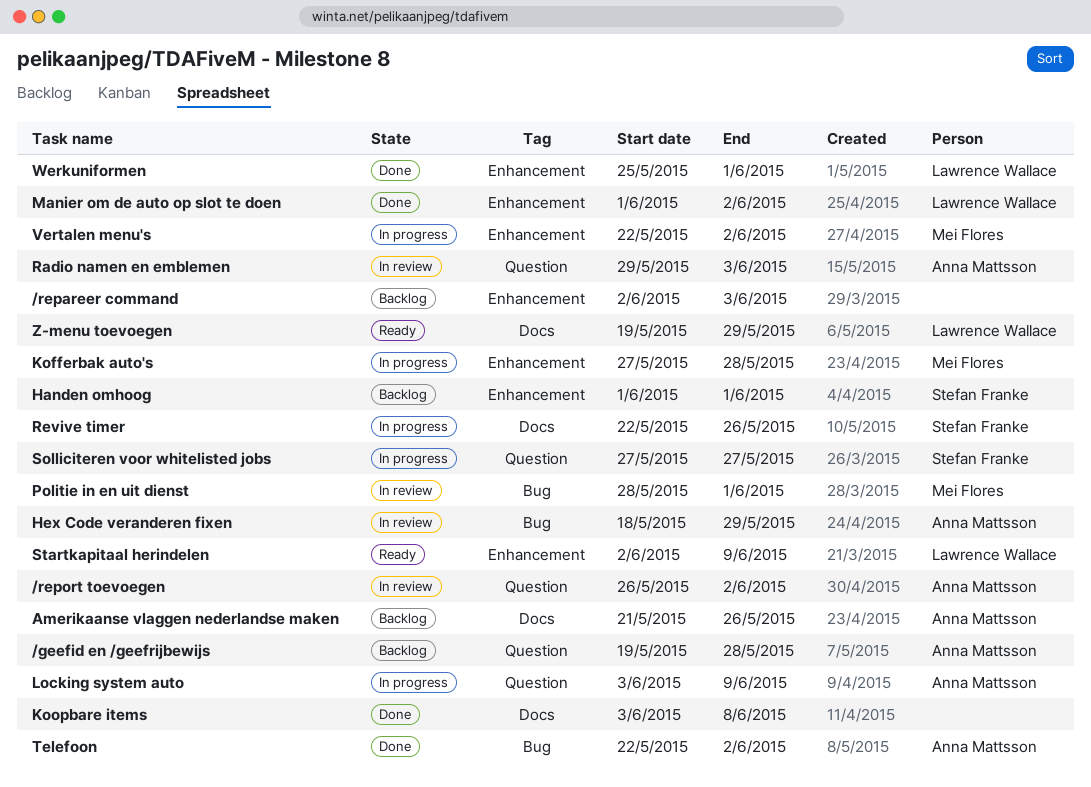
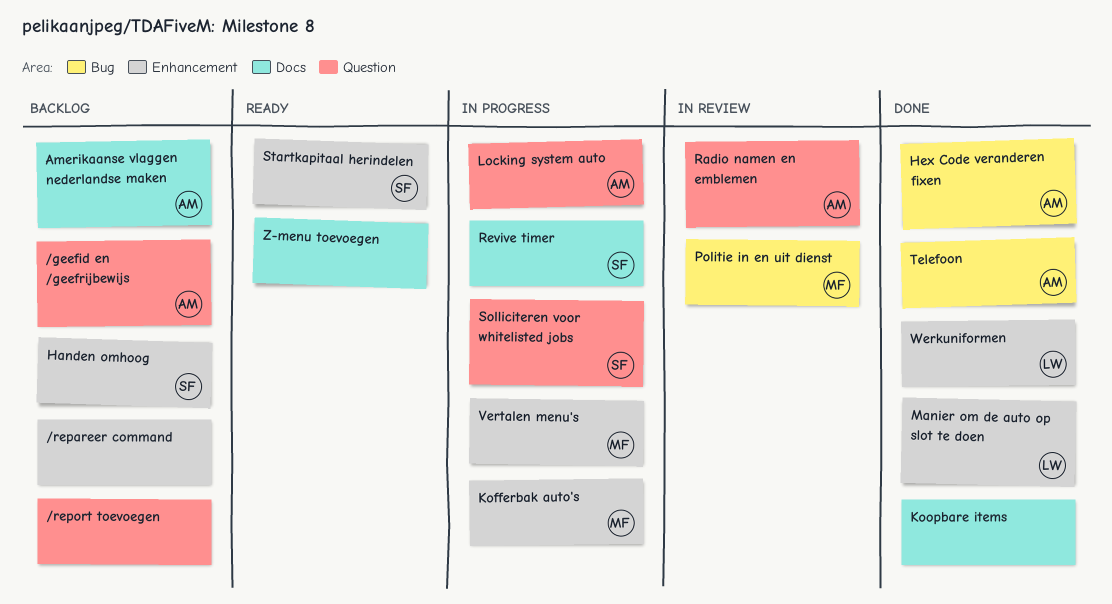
/report toevoegen, status: In review -> Backlog
/report toevoegen, owner: Anna Mattsson -> none
Hex Code veranderen fixen, status: In review -> Done
Startkapitaal herindelen, owner: Lawrence Wallace -> Stefan Franke
Z-menu toevoegen, owner: Lawrence Wallace -> none

